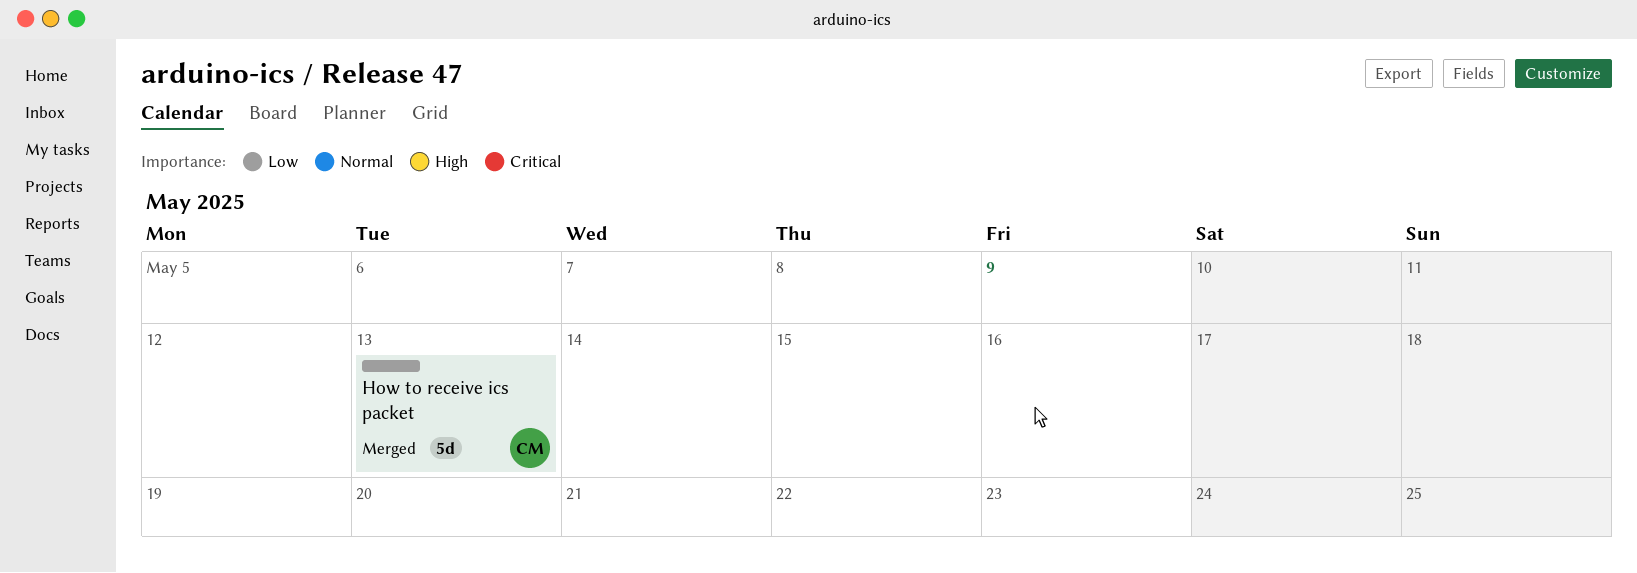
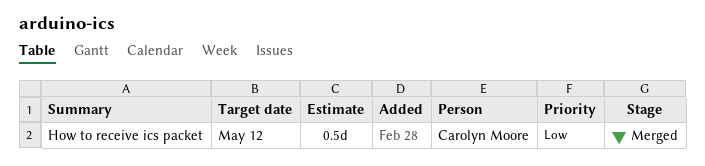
How to receive ics packet, estimate: 5d -> 0.5d
How to receive ics packet, due: May 13 -> May 12

